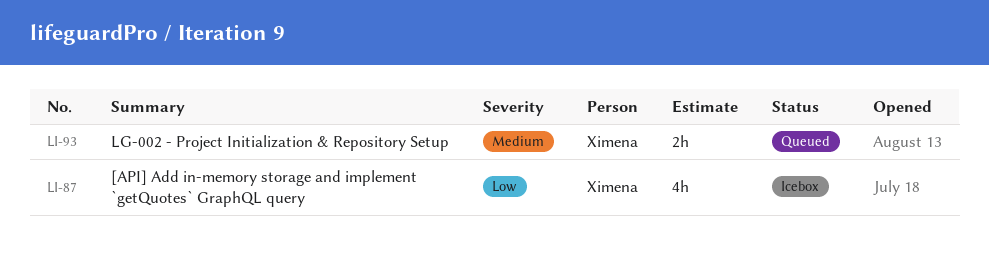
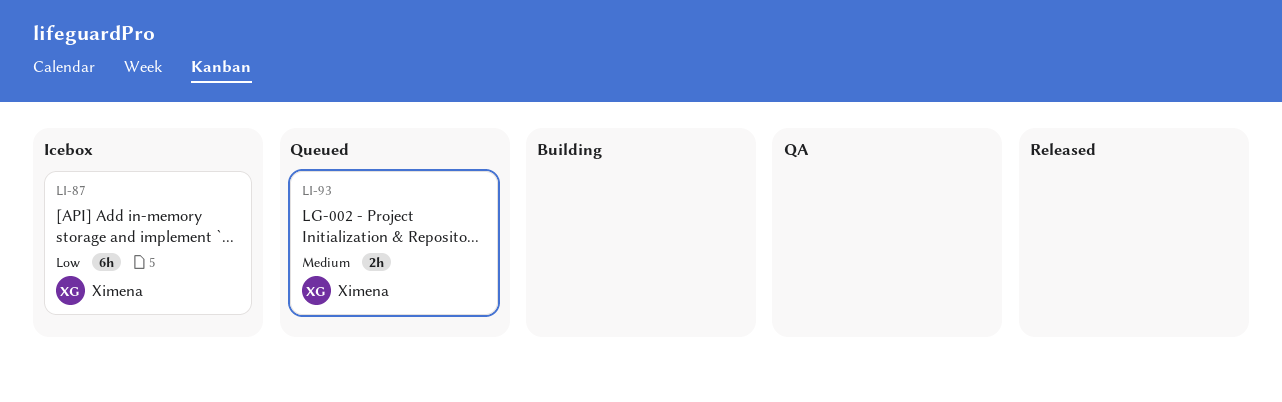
LI-87, estimate: 4h -> 6h

